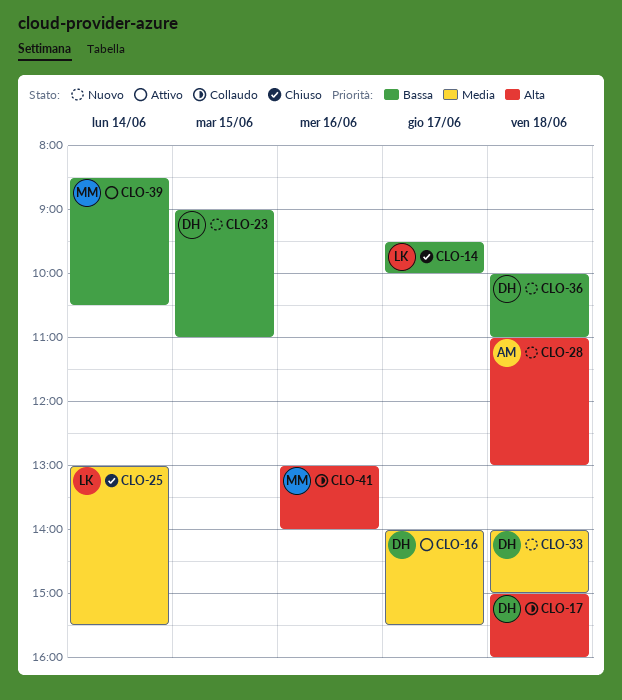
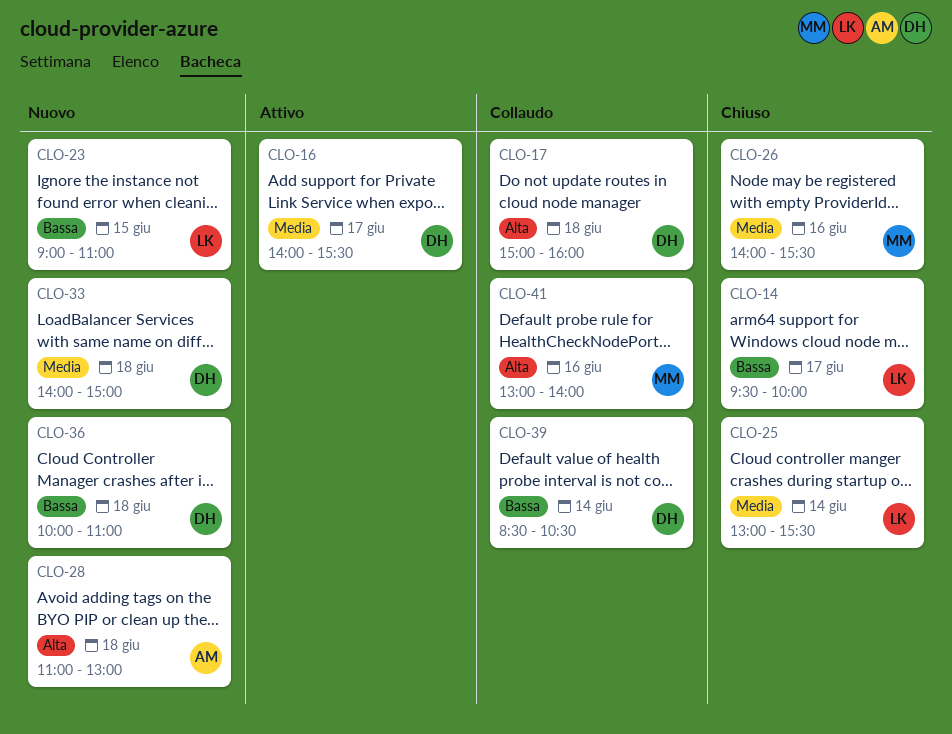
CLO-23, owner: DH -> LK
CLO-26: none -> present
CLO-39, status: Attivo -> Collaudo
CLO-39, owner: MM -> DH

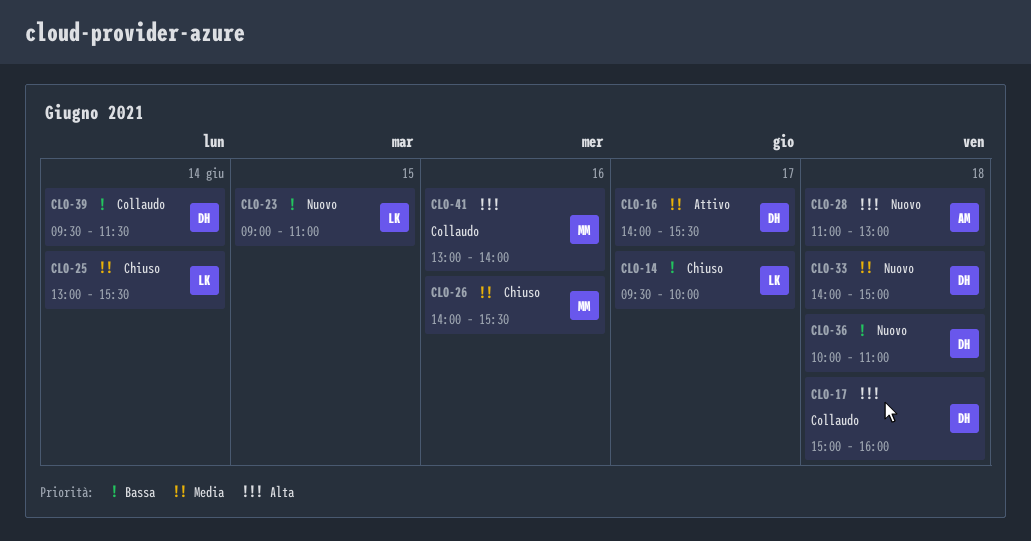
CLO-39, begins: 08:30 -> 09:30
CLO-39, ends: 10:30 -> 11:30

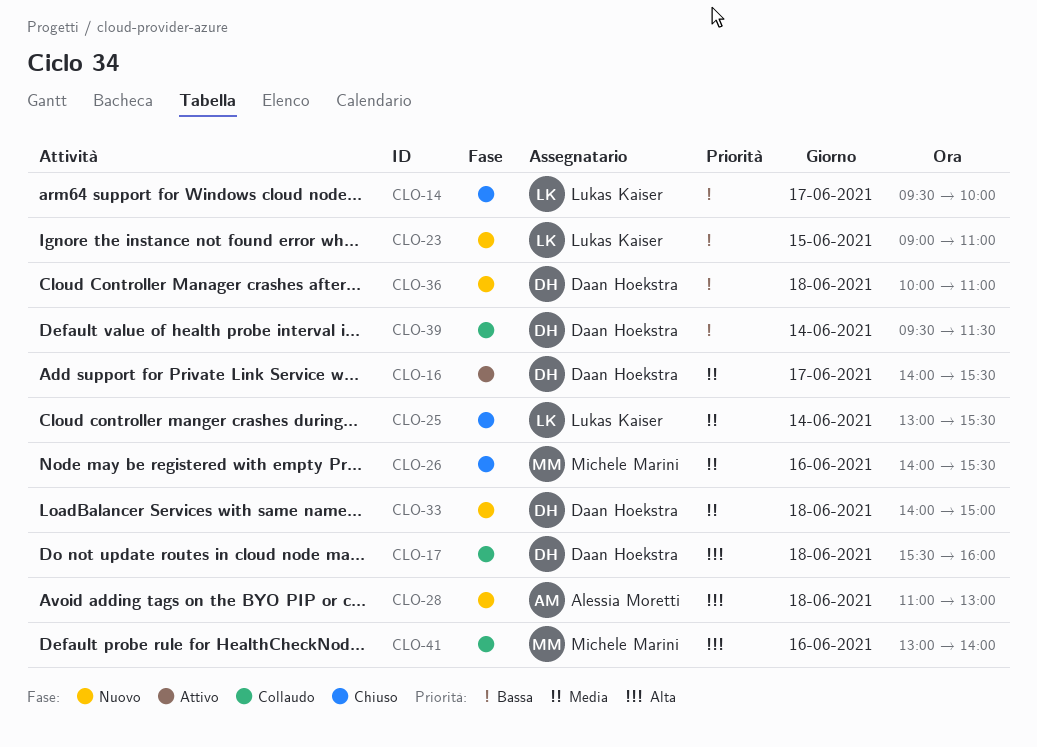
CLO-17, begins: 15:00 -> 15:30

